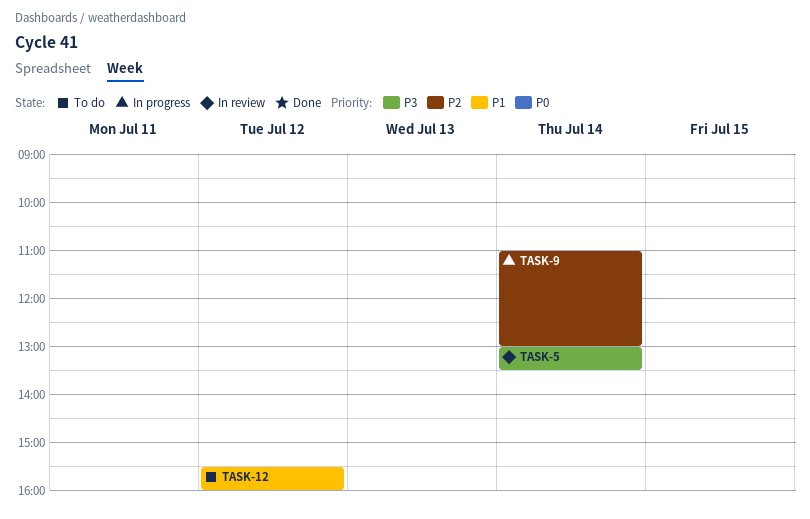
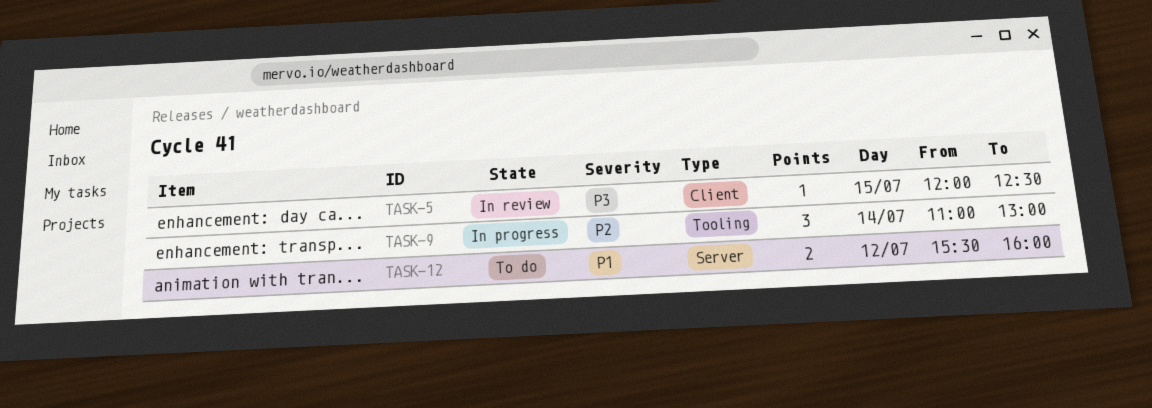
TASK-5, day: Jul 14 -> Jul 15
TASK-5, begins: 13:00 -> 12:00
TASK-5, ends: 13:30 -> 12:30

